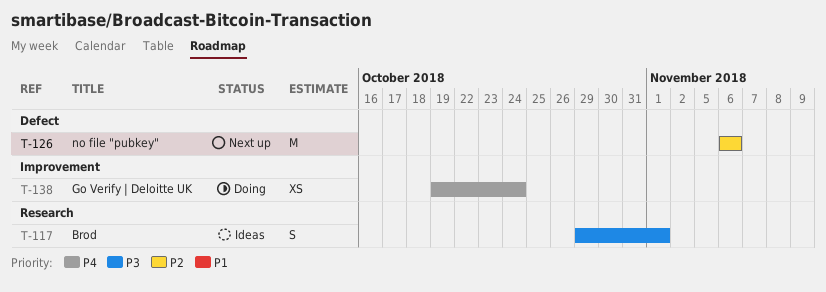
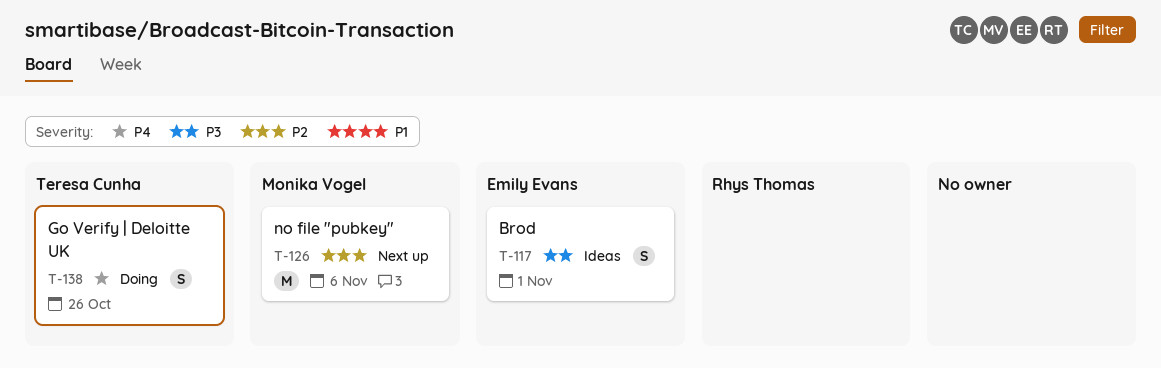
T-138, estimate: XS -> S
T-138, due: Oct 24 -> Oct 26

